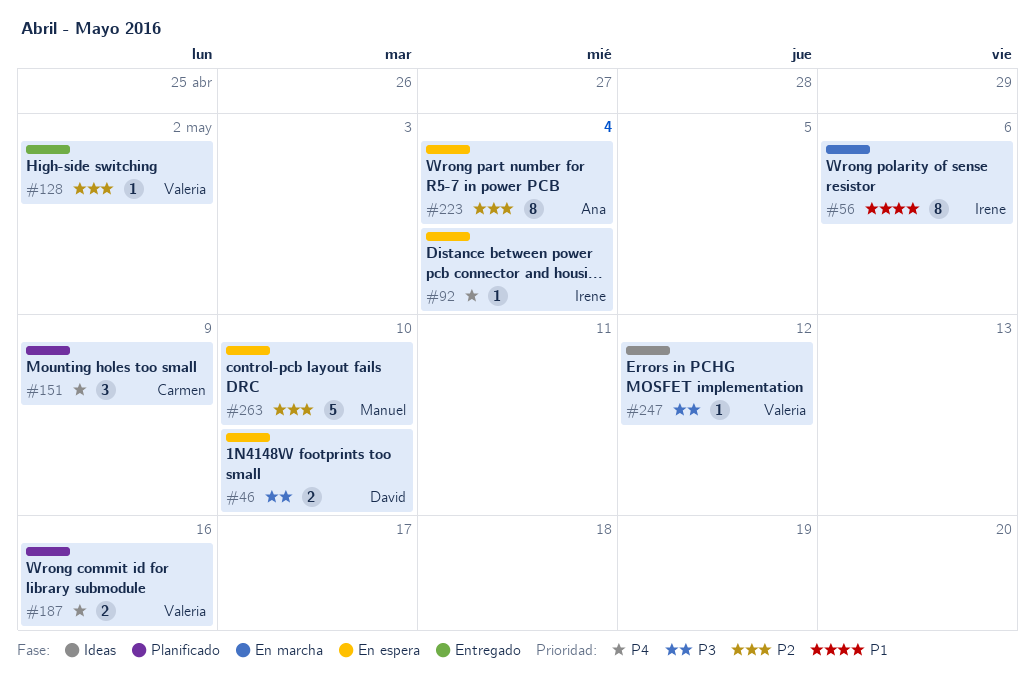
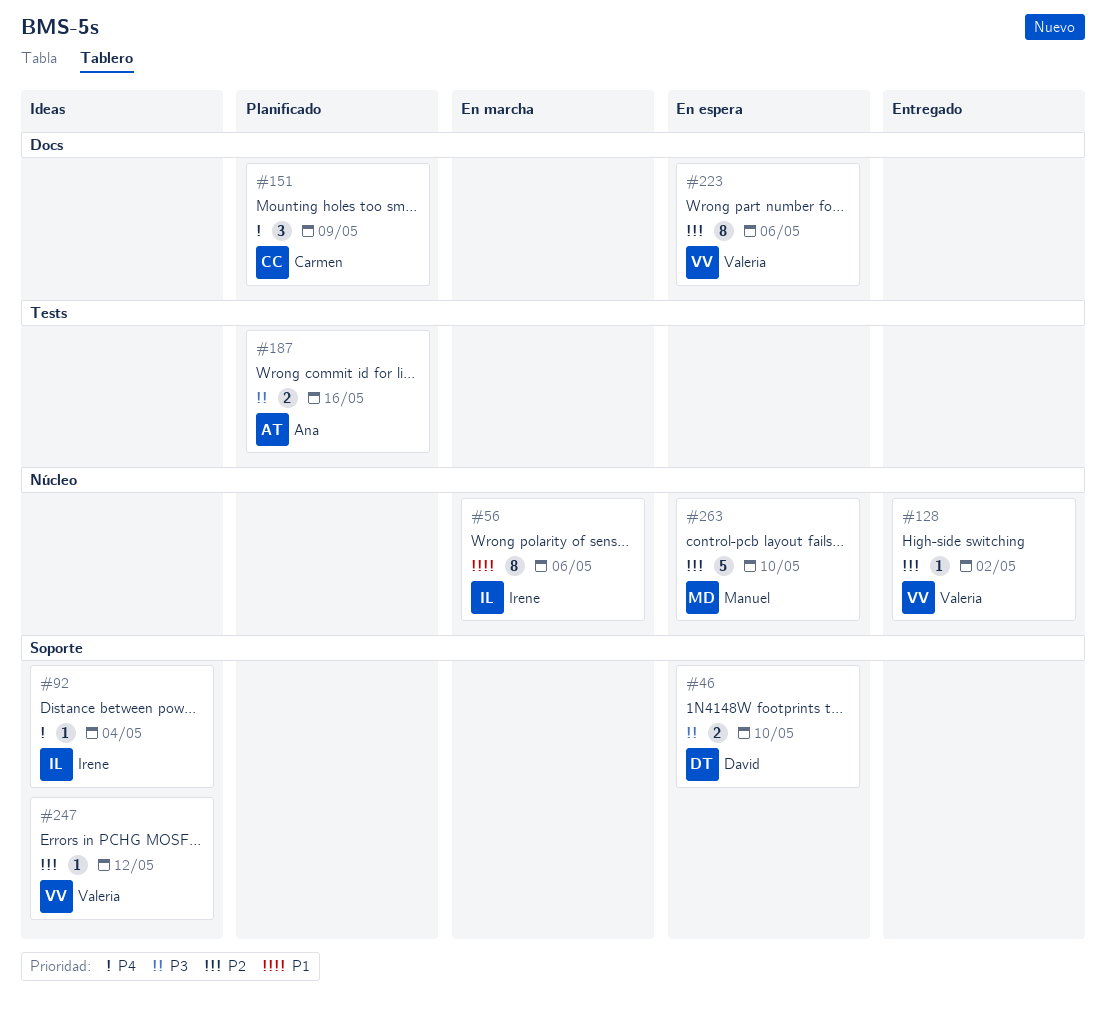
#92, status: En espera -> Ideas
#187, owner: Valeria -> Ana
#187, priority: P4 -> P3
#223, owner: Ana -> Valeria
#223, due: May 4 -> May 6
#247, priority: P3 -> P2

